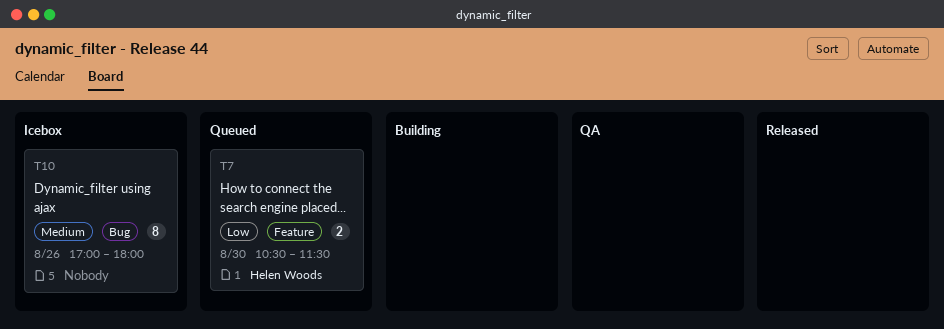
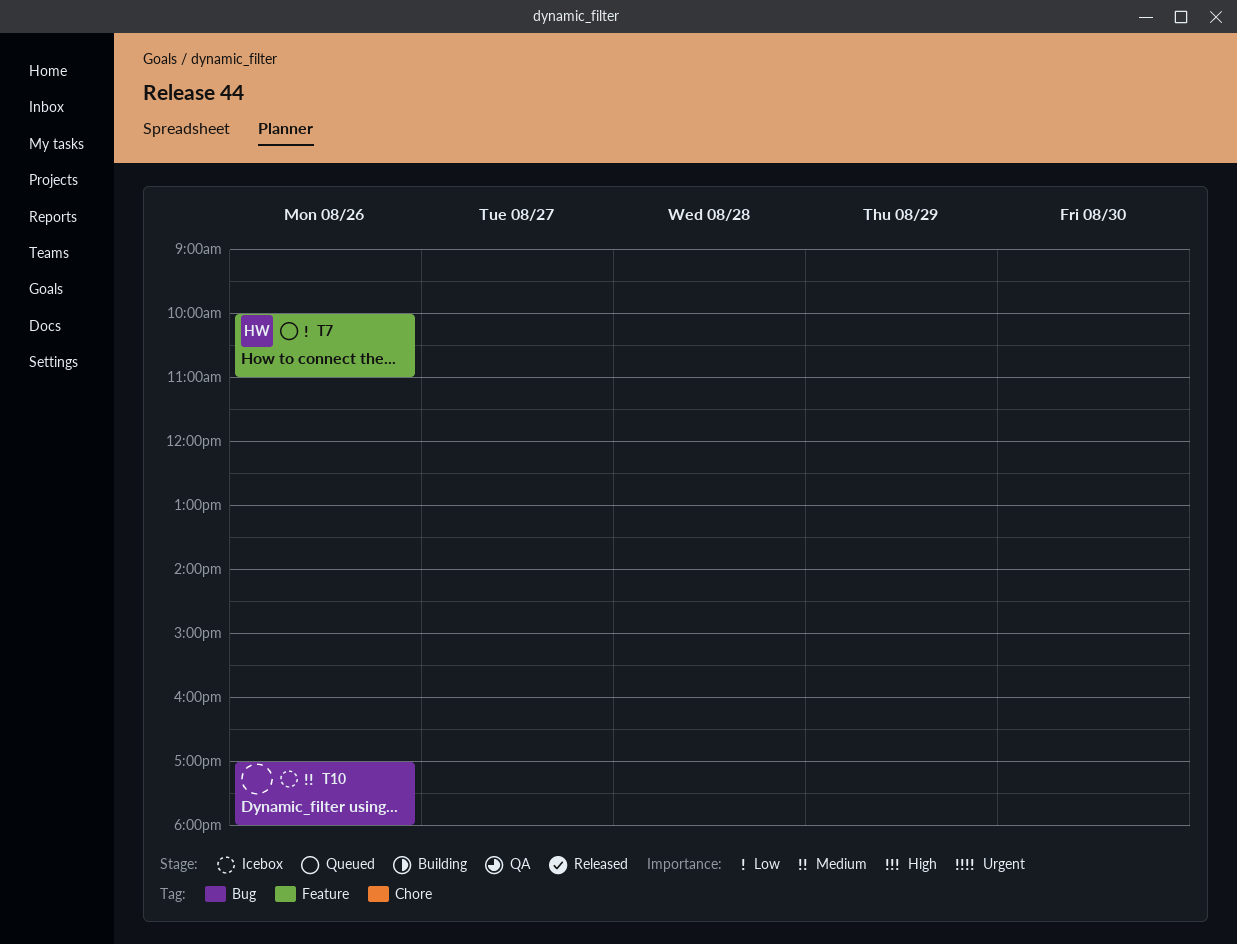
T7, day: Aug 30 -> Aug 26
T7, begins: 10:30 -> 10:00
T7, ends: 11:30 -> 11:00

